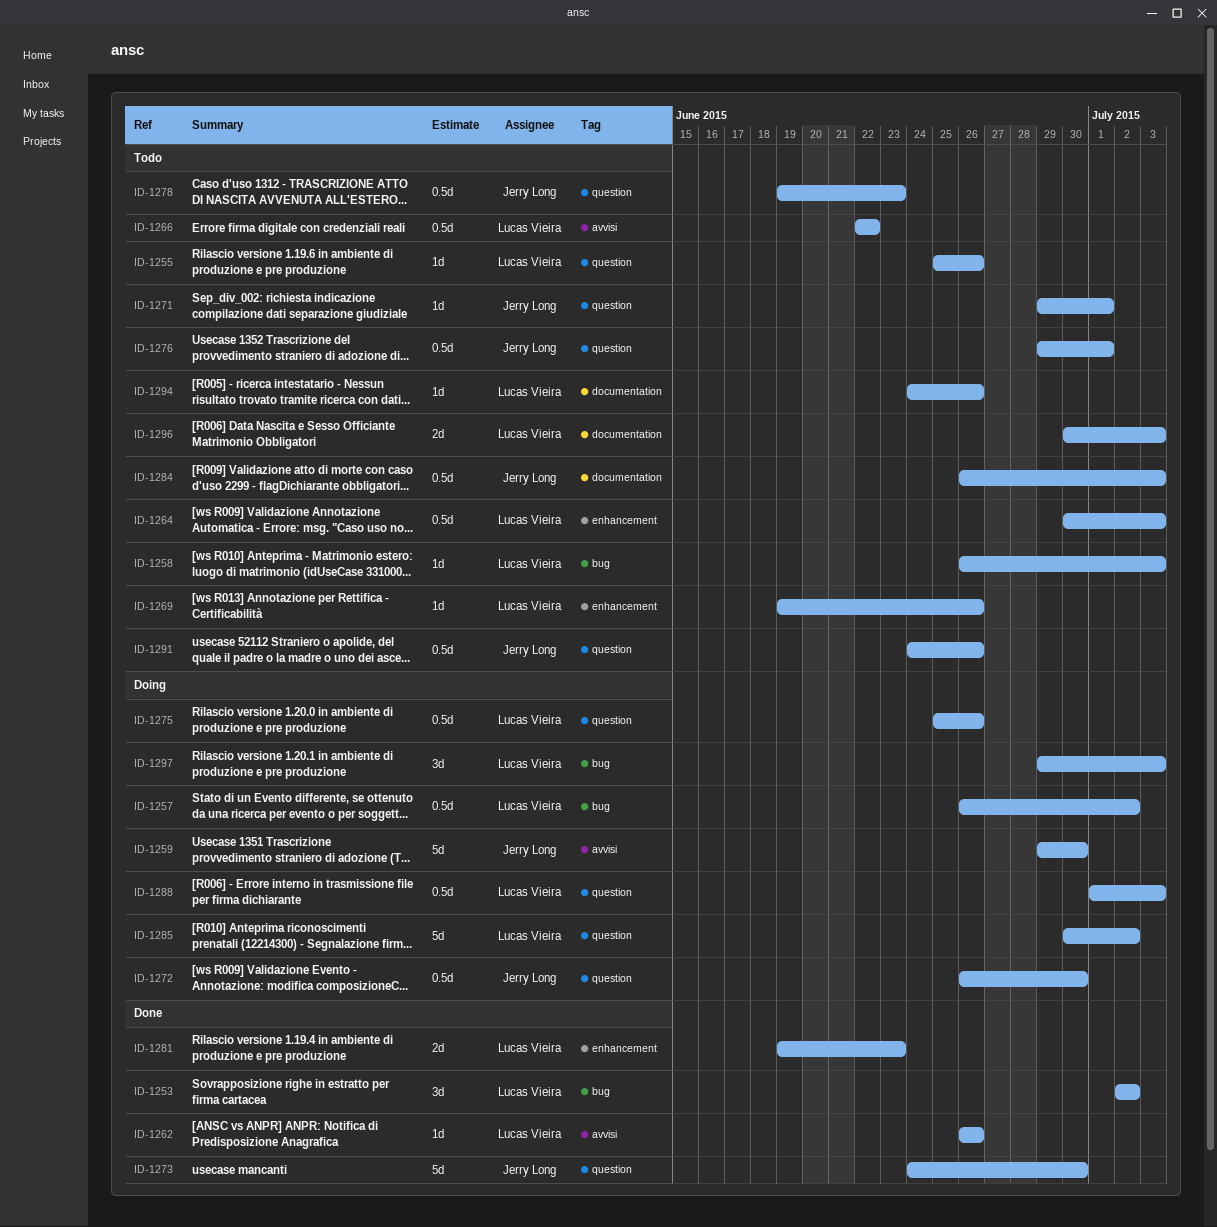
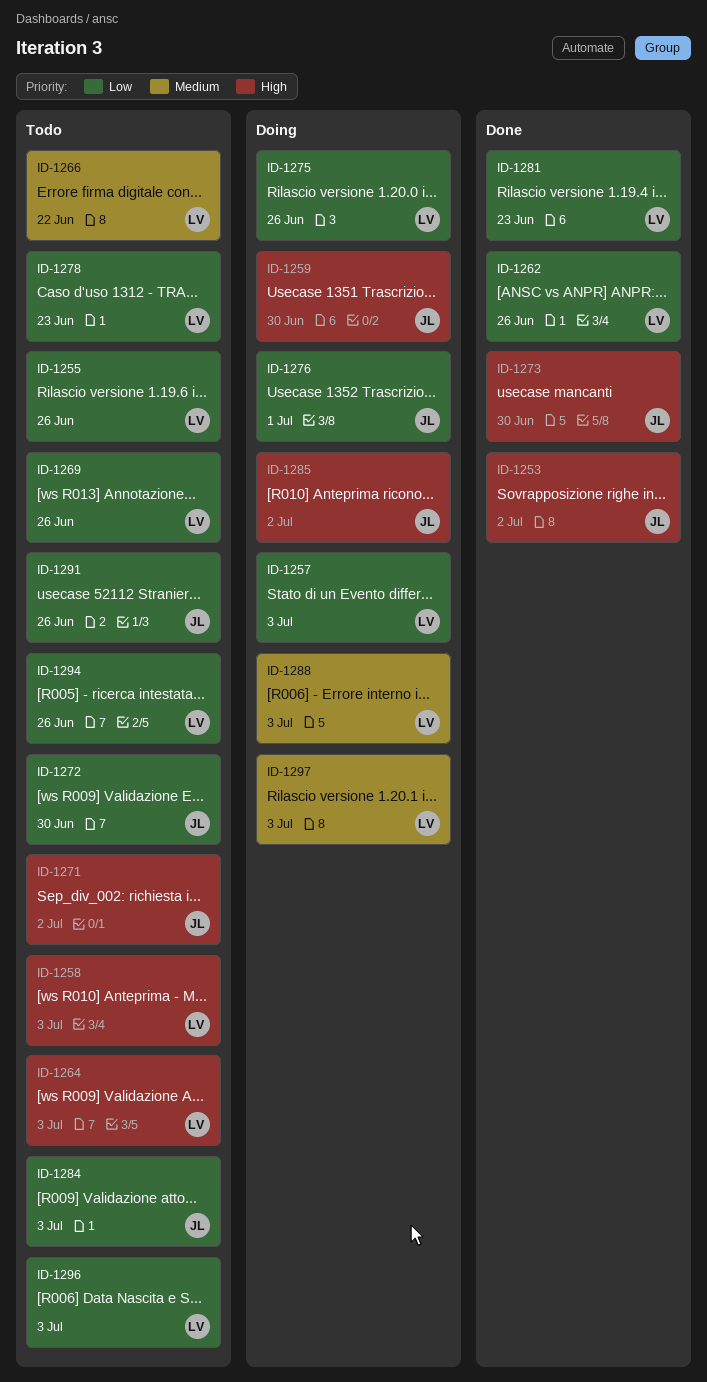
ID-1253, owner: Lucas Vieira -> Jerry Long
ID-1257, due: Jul 2 -> Jul 3
ID-1271, due: Jul 1 -> Jul 2
ID-1272, status: Doing -> Todo
ID-1276, status: Todo -> Doing
ID-1278, owner: Jerry Long -> Lucas Vieira
ID-1285, owner: Lucas Vieira -> Jerry Long

